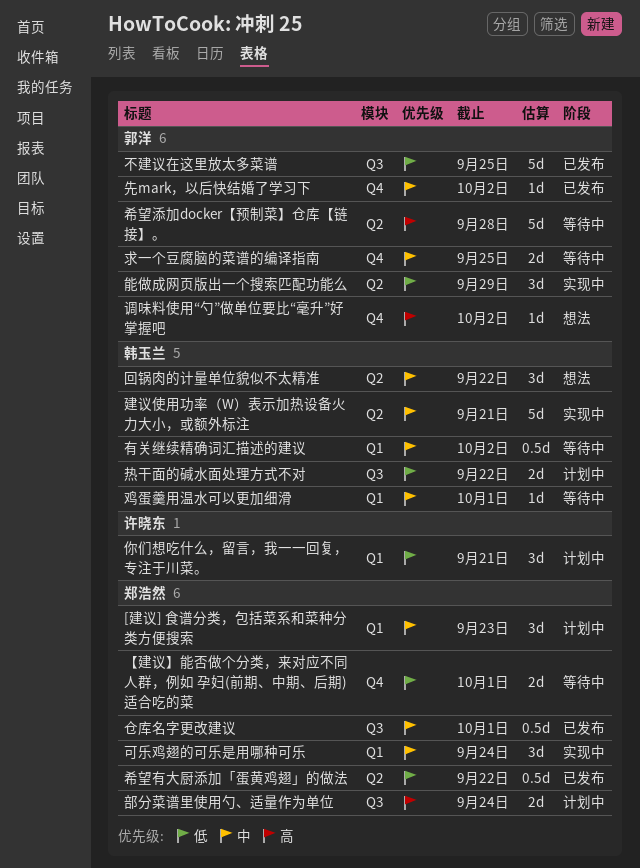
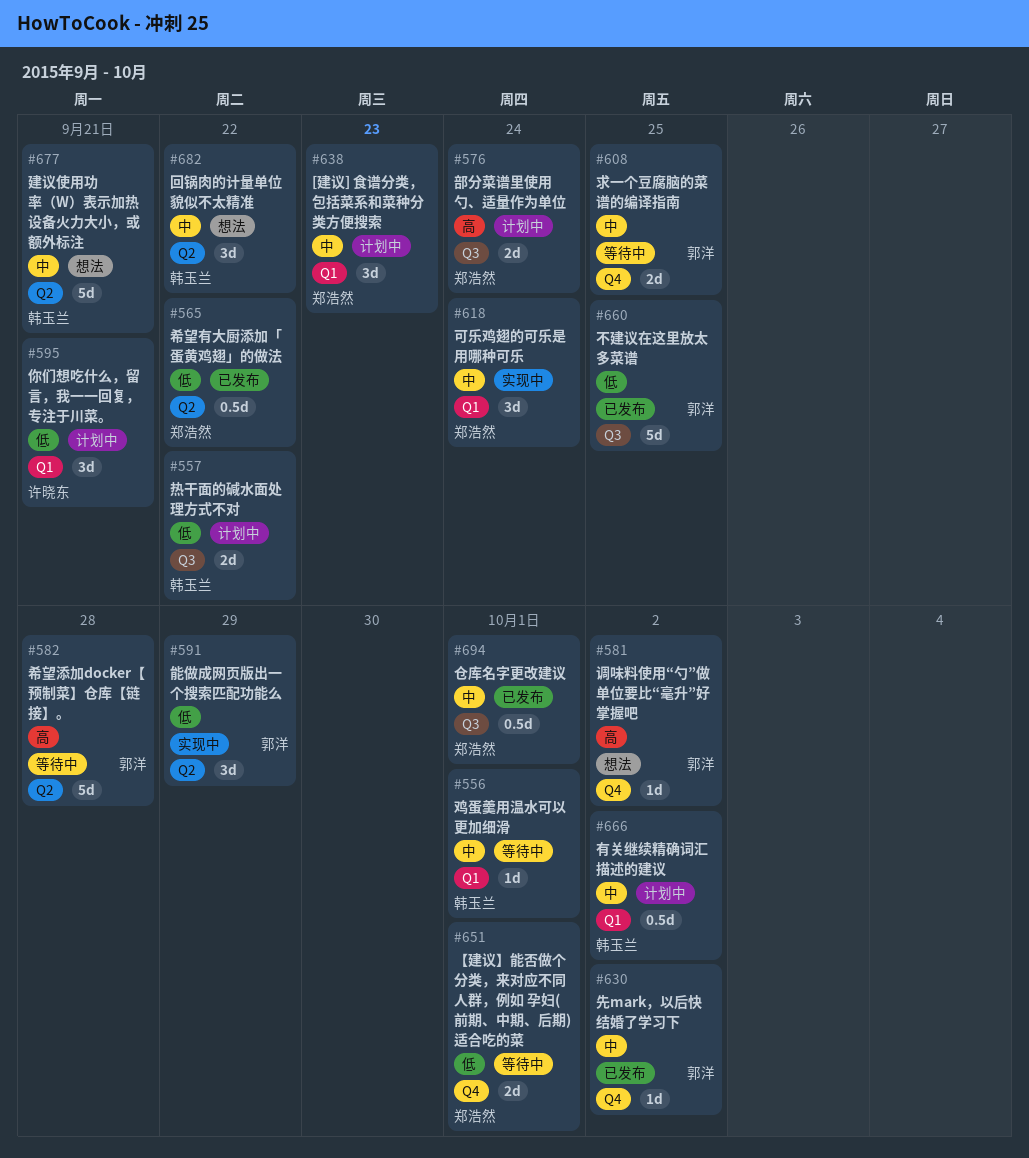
建议使用功率（W）表示加热设备火力大小，或额外标注, status: 实现中 -> 想法
有关继续精确词汇描述的建议, status: 等待中 -> 计划中

